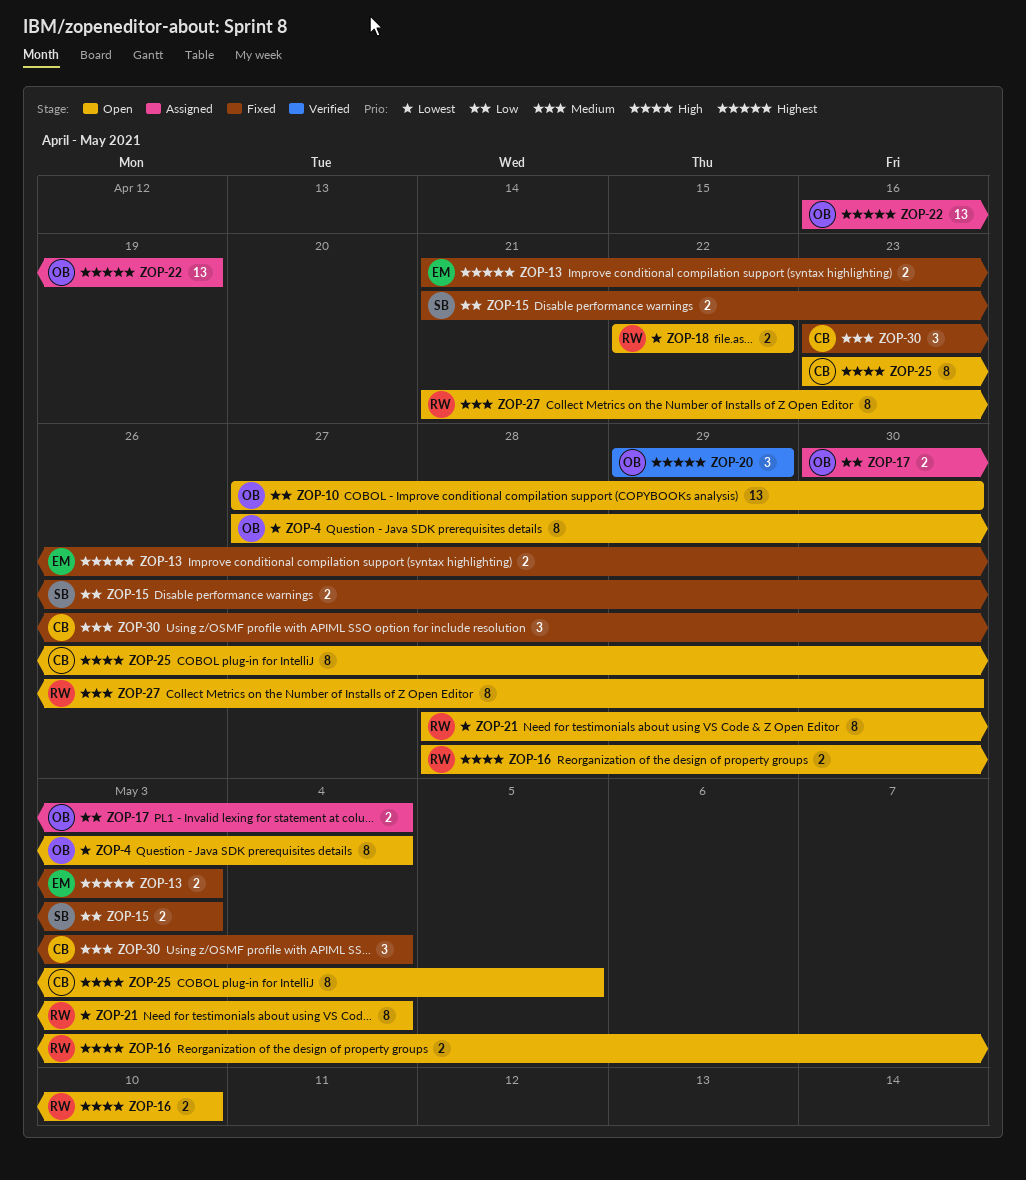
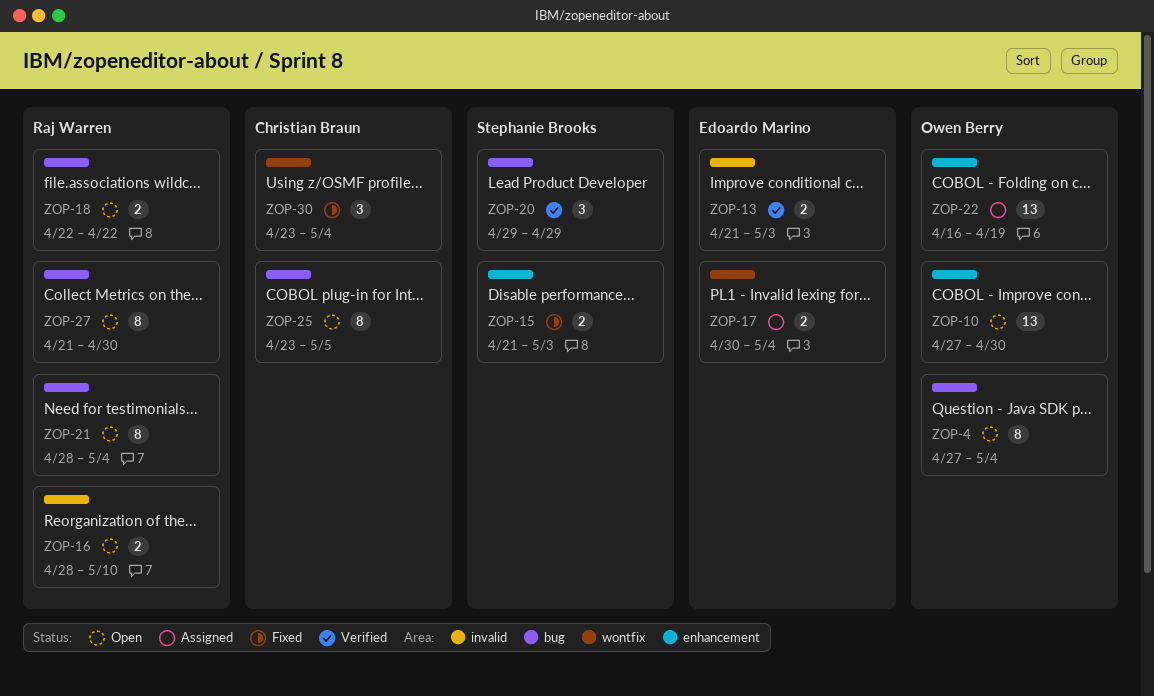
ZOP-13, status: Fixed -> Verified
ZOP-17, owner: Owen Berry -> Edoardo Marino
ZOP-20, owner: Owen Berry -> Stephanie Brooks

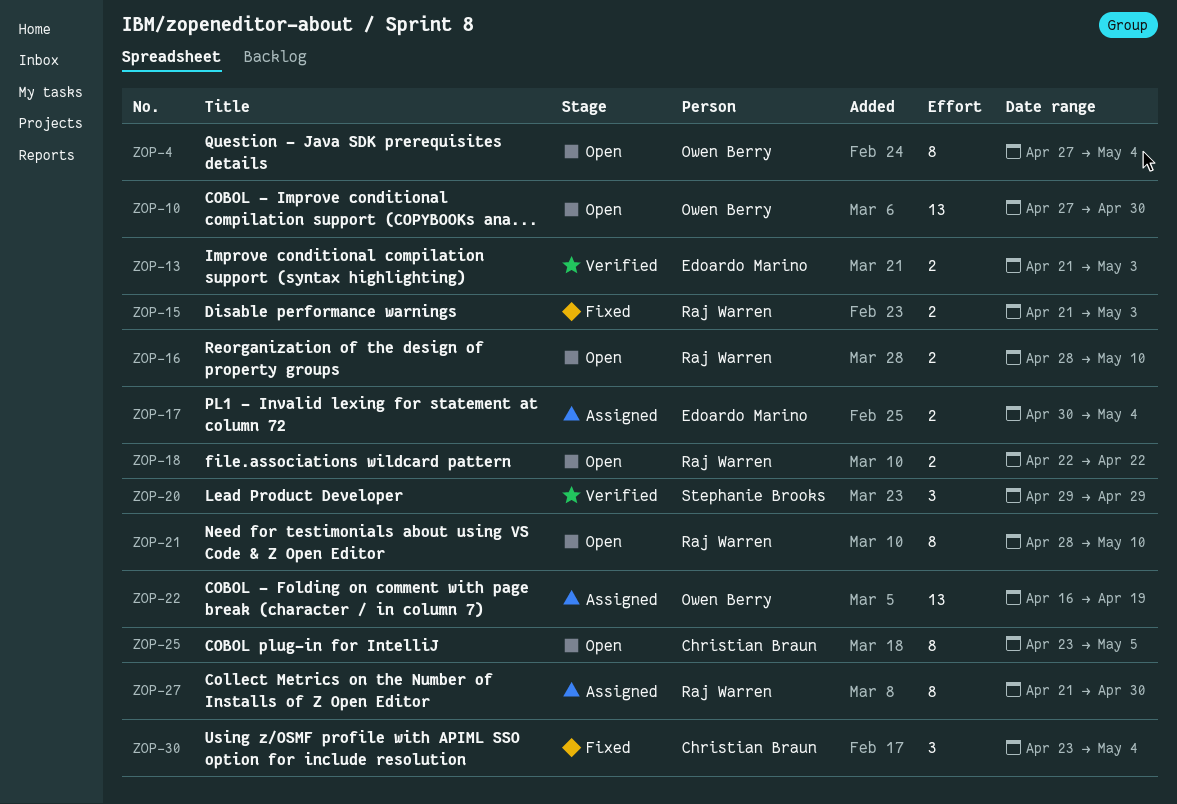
ZOP-15, owner: Stephanie Brooks -> Raj Warren
ZOP-21, due: May 4 -> May 10
ZOP-27, status: Open -> Assigned

